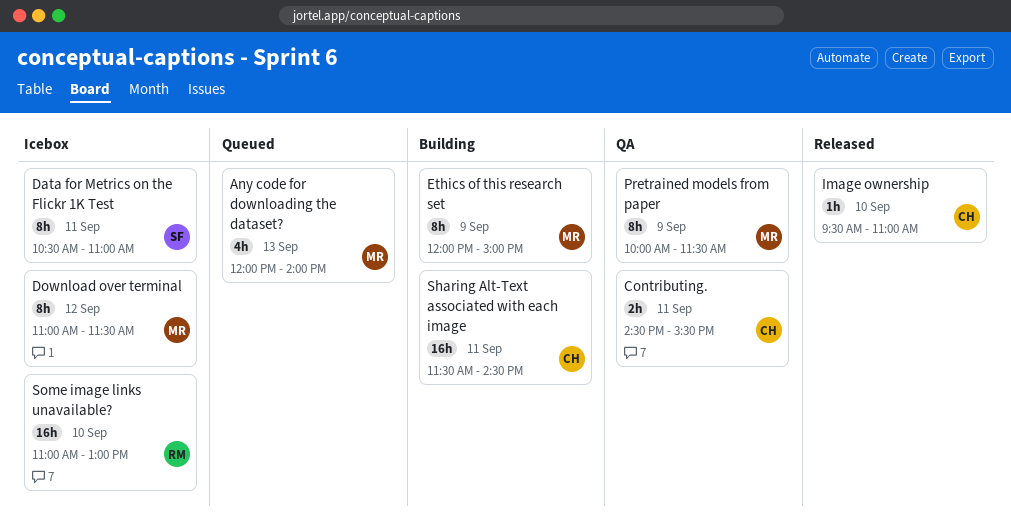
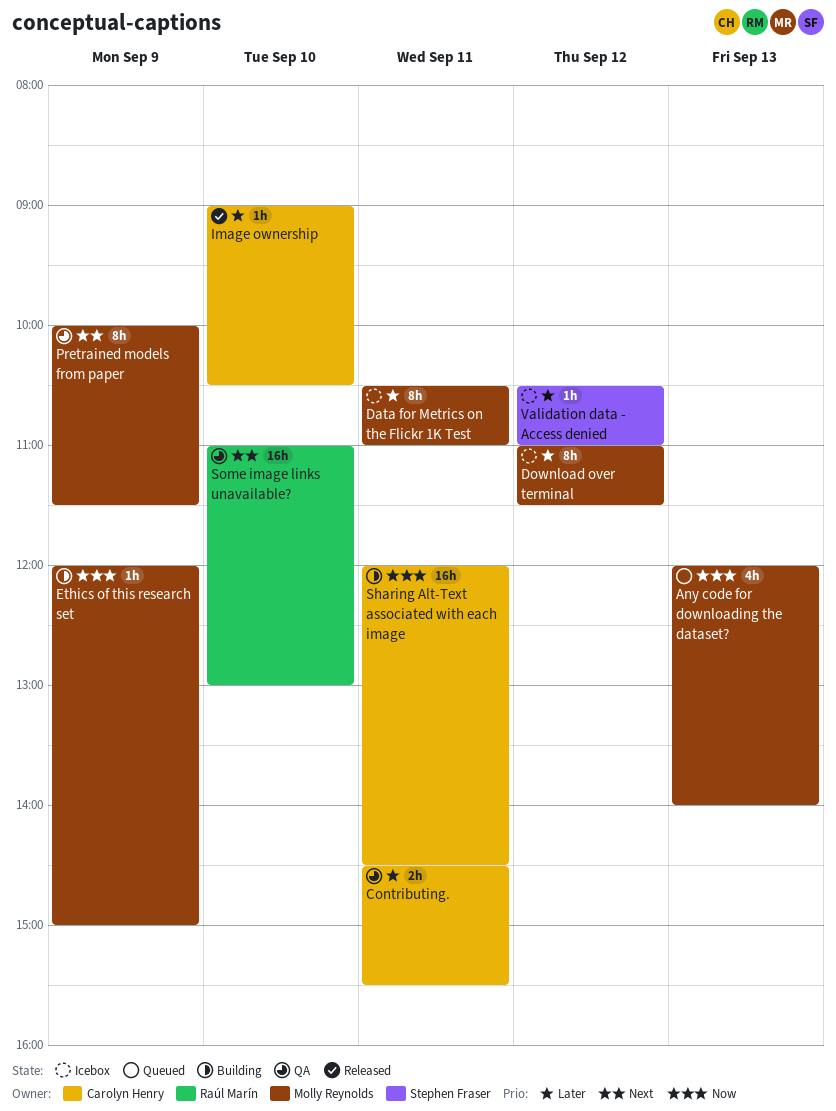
Data for Metrics on the Flickr 1K Test, owner: Stephen Fraser -> Molly Reynolds
Ethics of this research set, estimate: 8h -> 1h
Image ownership, begins: 09:30 -> 09:00
Image ownership, ends: 11:00 -> 10:30
Sharing Alt-Text associated with each image, begins: 11:30 -> 12:00
Some image links unavailable?, status: Icebox -> QA
Validation data - Access denied: none -> present

